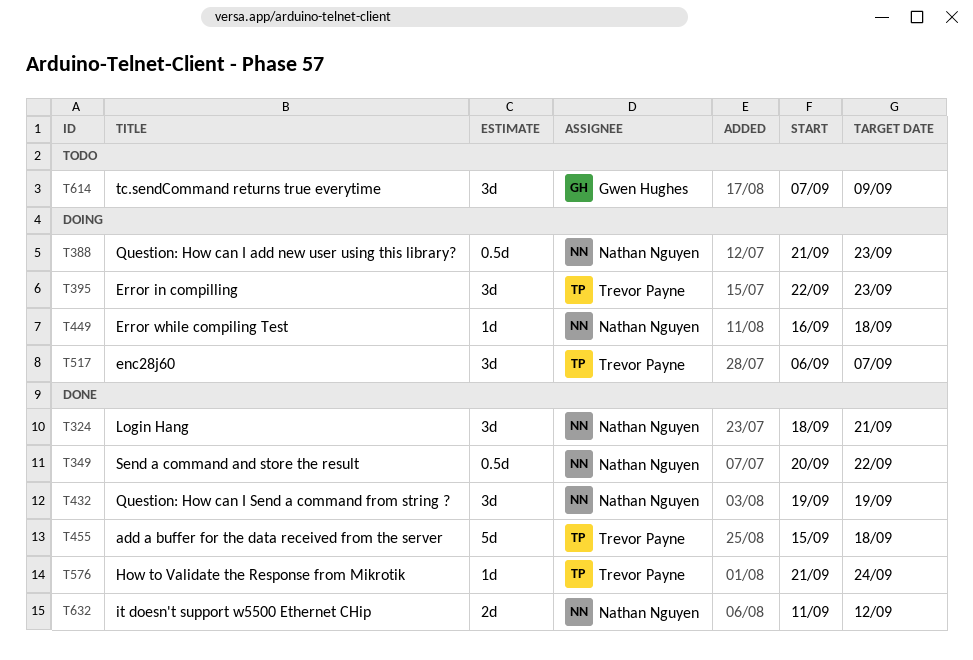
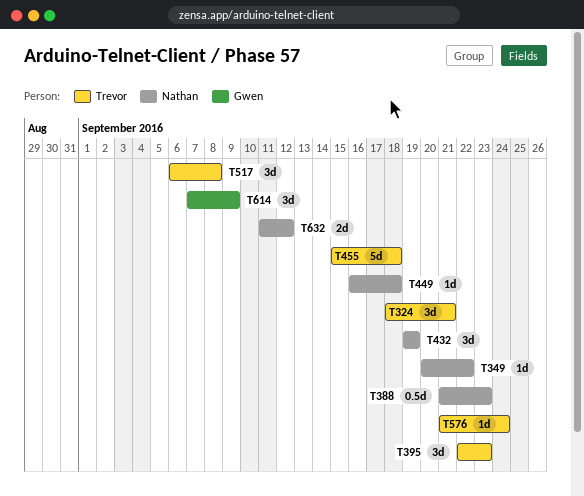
T324, owner: Nathan Nguyen -> Trevor Payne
T349, estimate: 0.5d -> 1d
T517, due: Sep 7 -> Sep 8

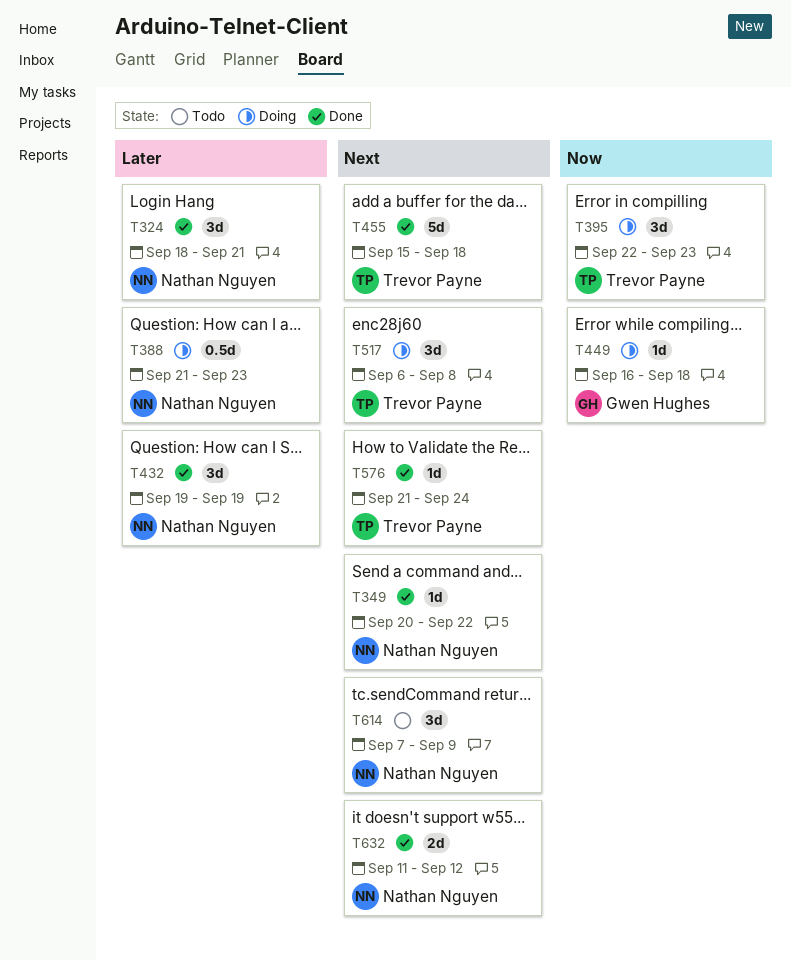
T324, owner: Trevor Payne -> Nathan Nguyen
T449, owner: Nathan Nguyen -> Gwen Hughes
T614, owner: Gwen Hughes -> Nathan Nguyen

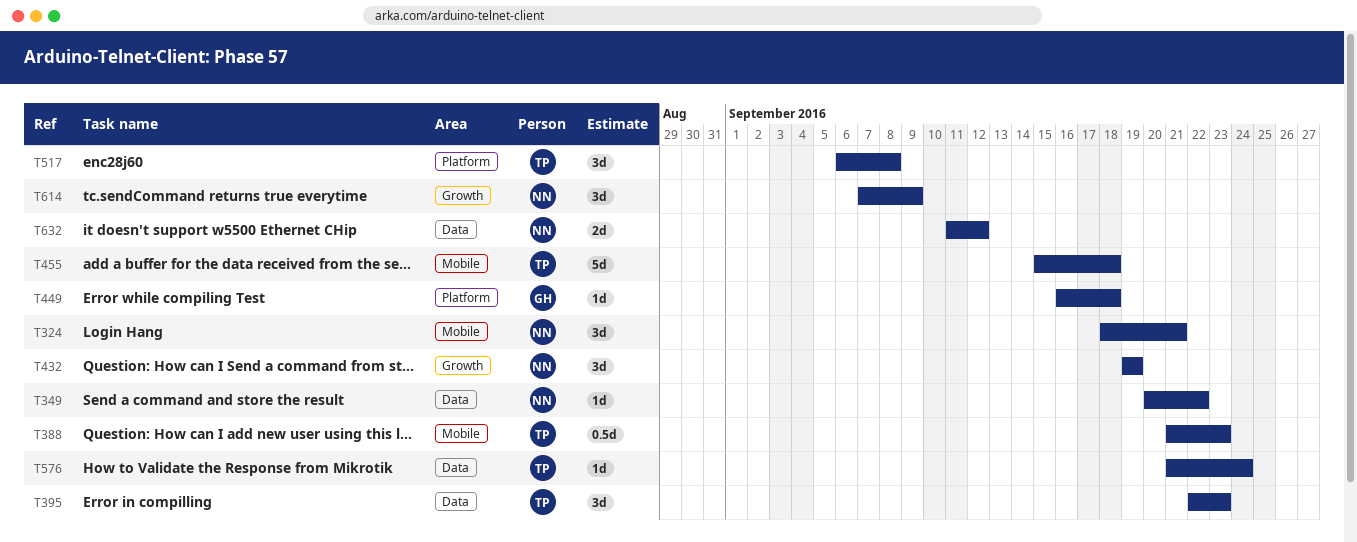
T388, owner: Nathan Nguyen -> Trevor Payne

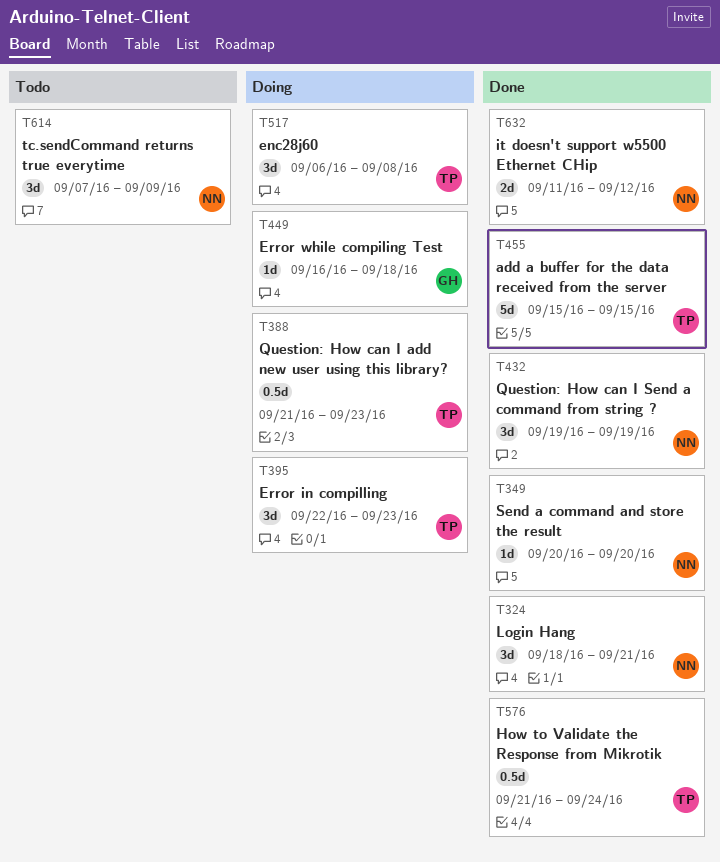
T349, due: Sep 22 -> Sep 20
T455, due: Sep 18 -> Sep 15
T576, estimate: 1d -> 0.5d

